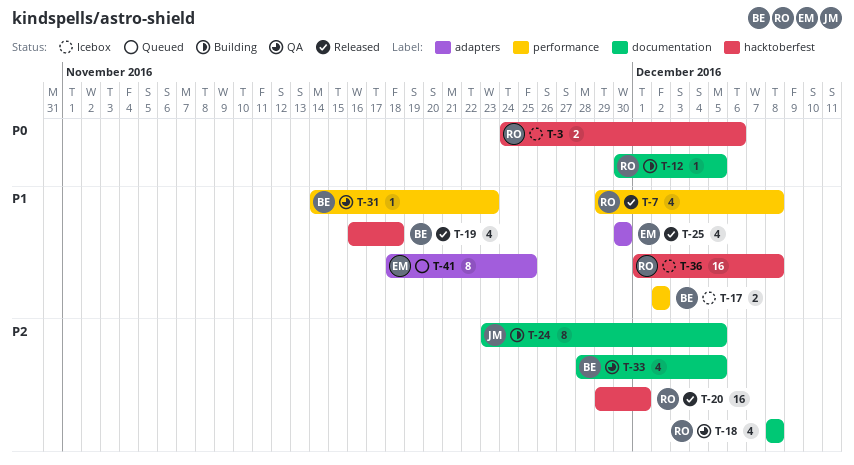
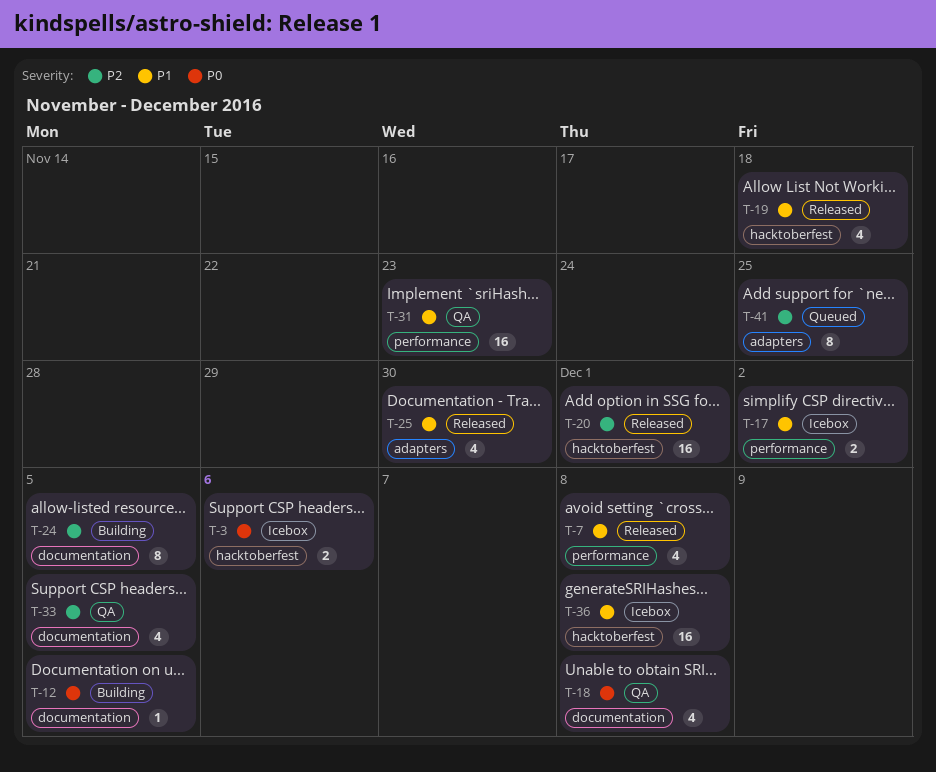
T-18, priority: P2 -> P0
T-31, estimate: 1 -> 16
T-41, priority: P1 -> P2

